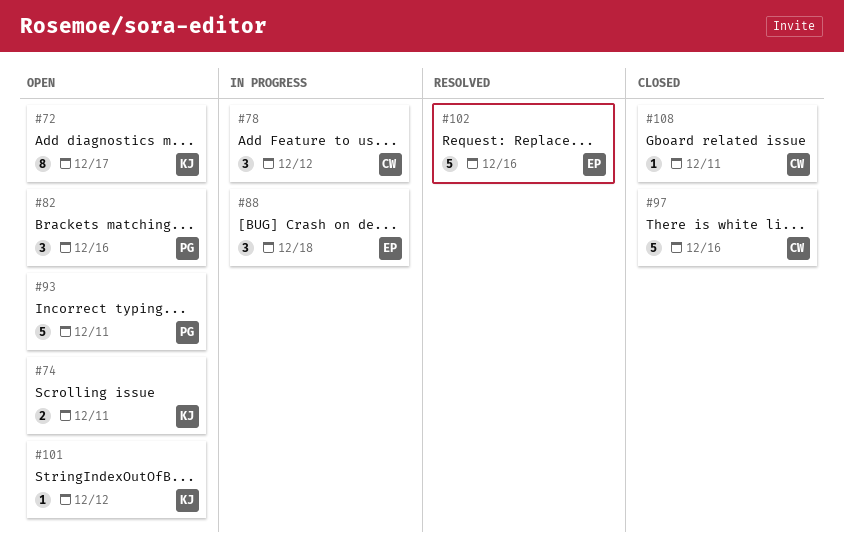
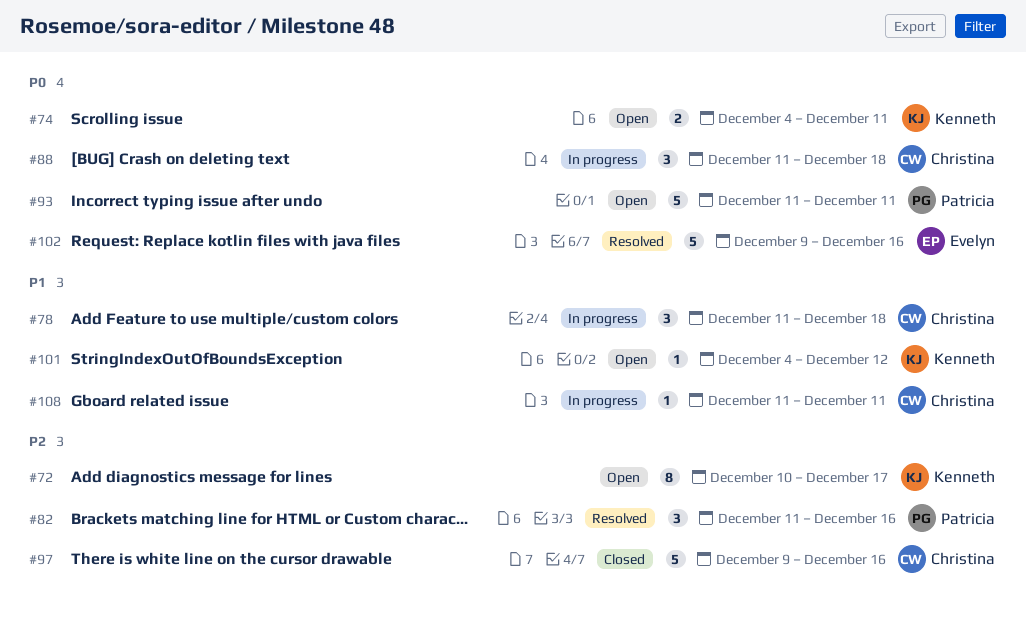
#78, due: Dec 12 -> Dec 18
#82, status: Open -> Resolved
#88, owner: Evelyn -> Christina
#108, status: Closed -> In progress

